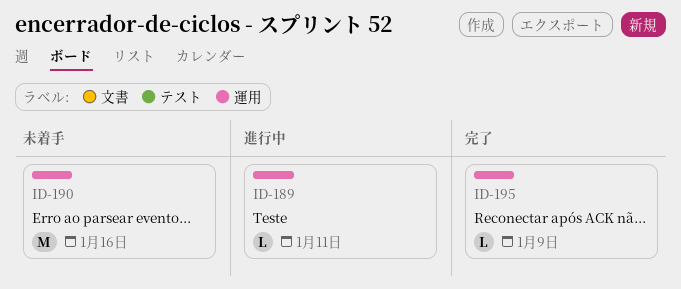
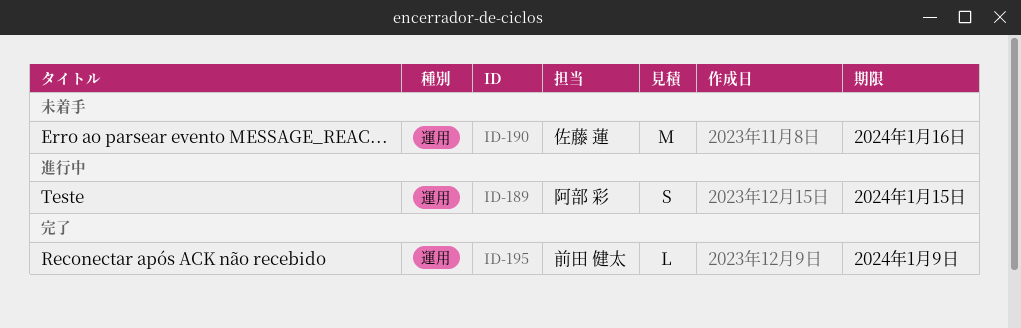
ID-189, estimate: L -> S
ID-189, due: Jan 11 -> Jan 15

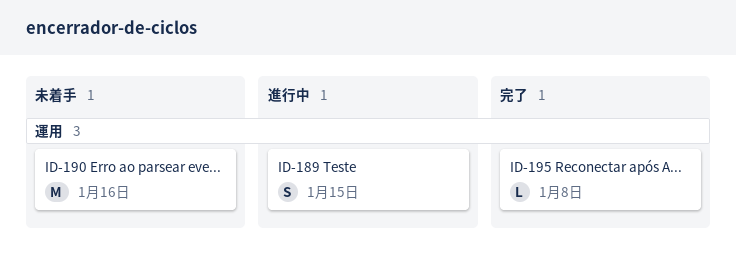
ID-195, due: Jan 9 -> Jan 8

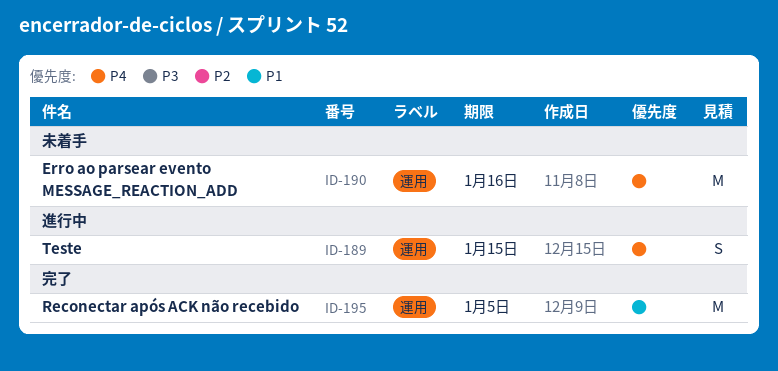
ID-195, estimate: L -> M
ID-195, due: Jan 8 -> Jan 5

